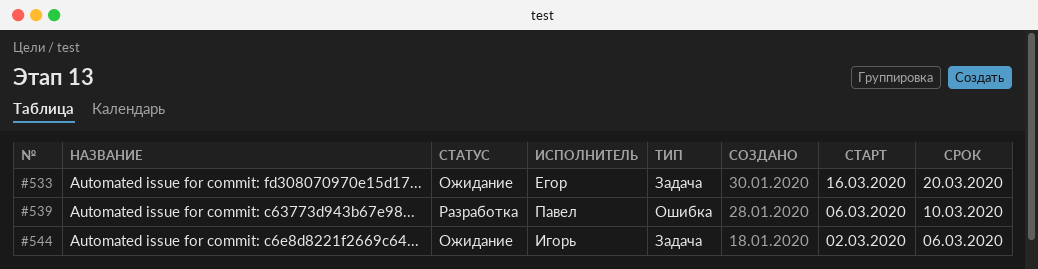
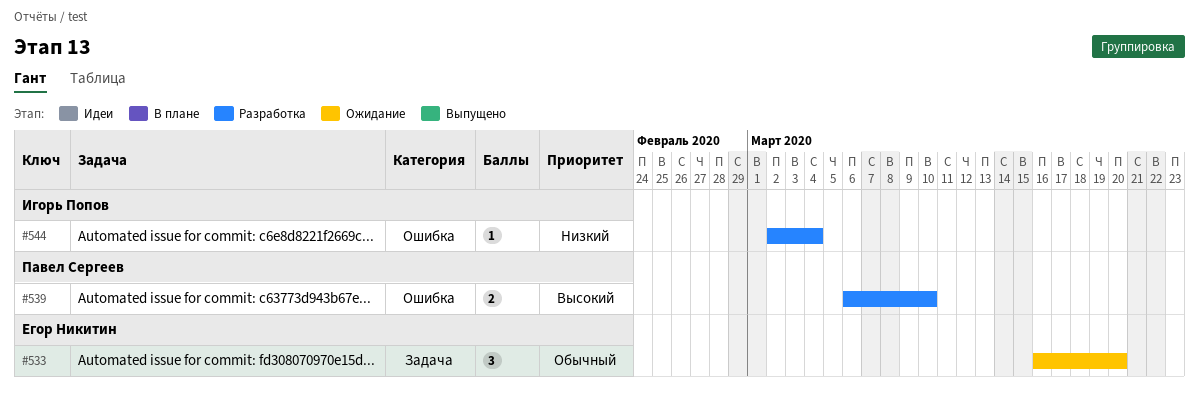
#544, status: Ожидание -> Разработка
#544, label: Задача -> Ошибка
#544, due: Mar 6 -> Mar 4

